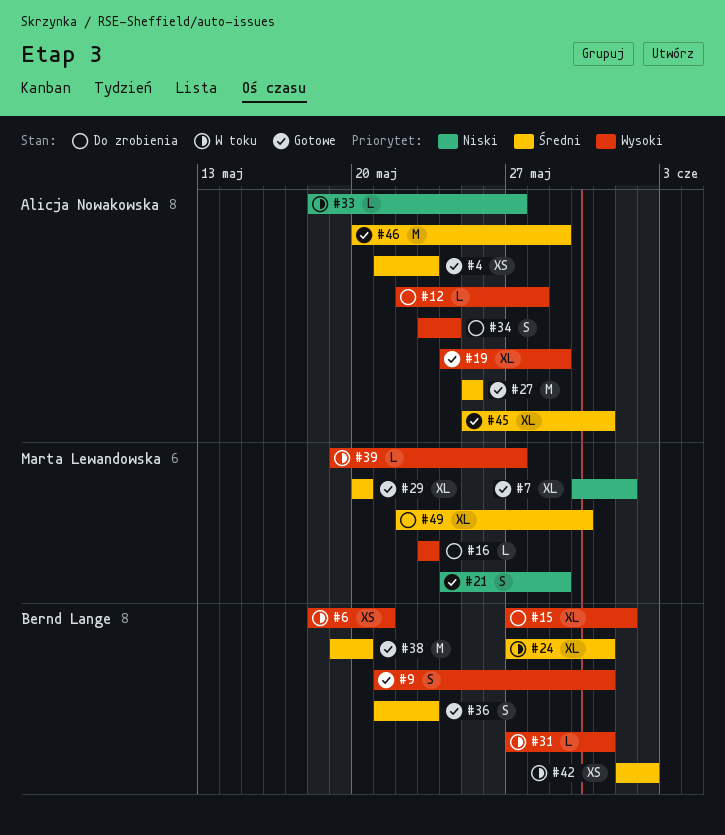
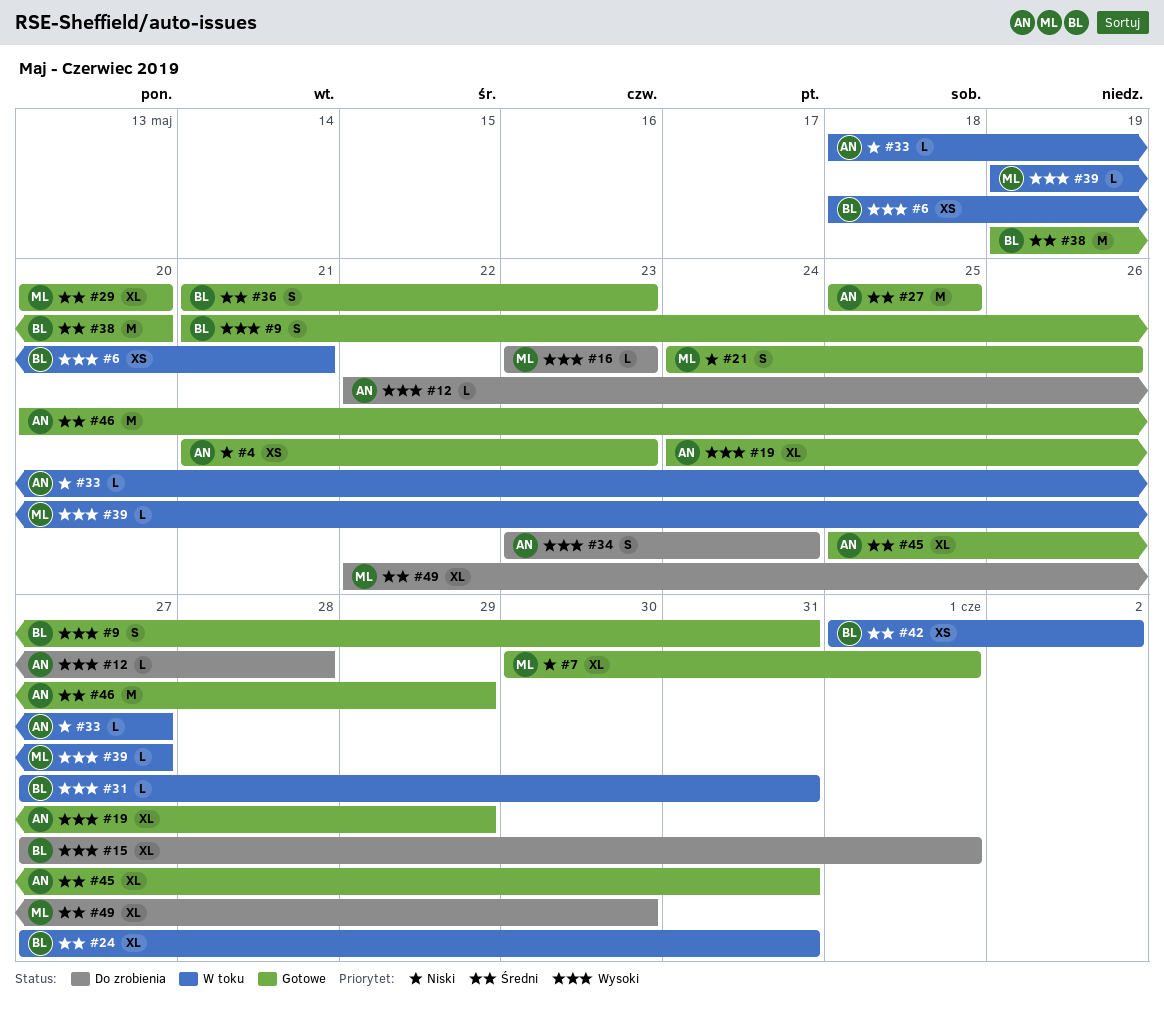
#4, priority: Średni -> Niski
#21, due: May 29 -> May 26

